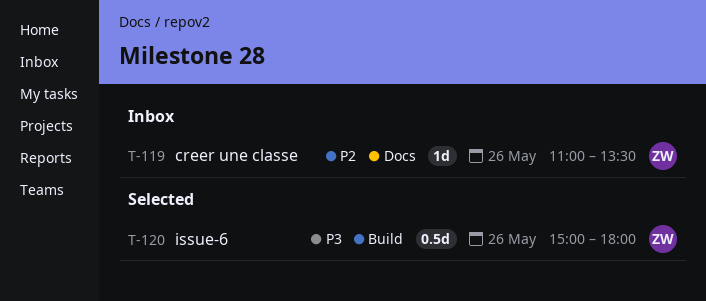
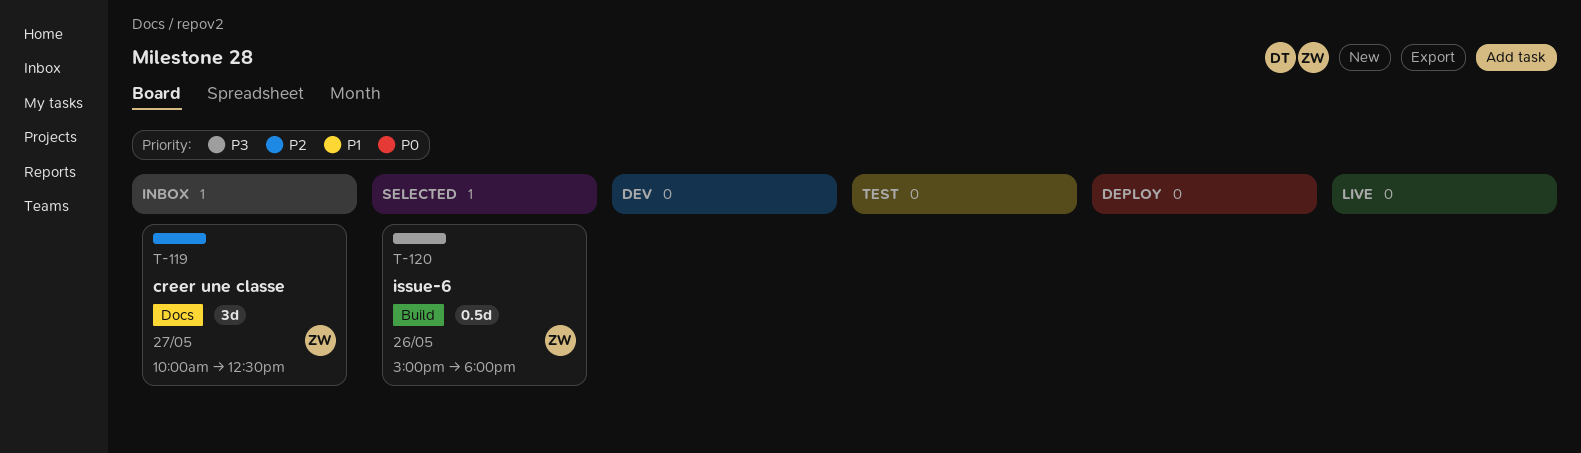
T-119, estimate: 1d -> 3d
T-119, day: May 26 -> May 27
T-119, begins: 11:00 -> 10:00
T-119, ends: 13:30 -> 12:30

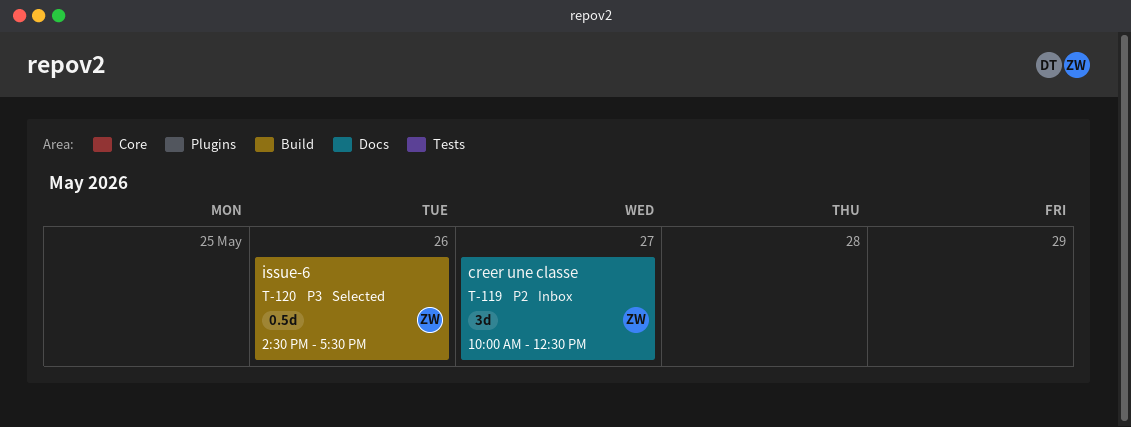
T-120, begins: 15:00 -> 14:30
T-120, ends: 18:00 -> 17:30

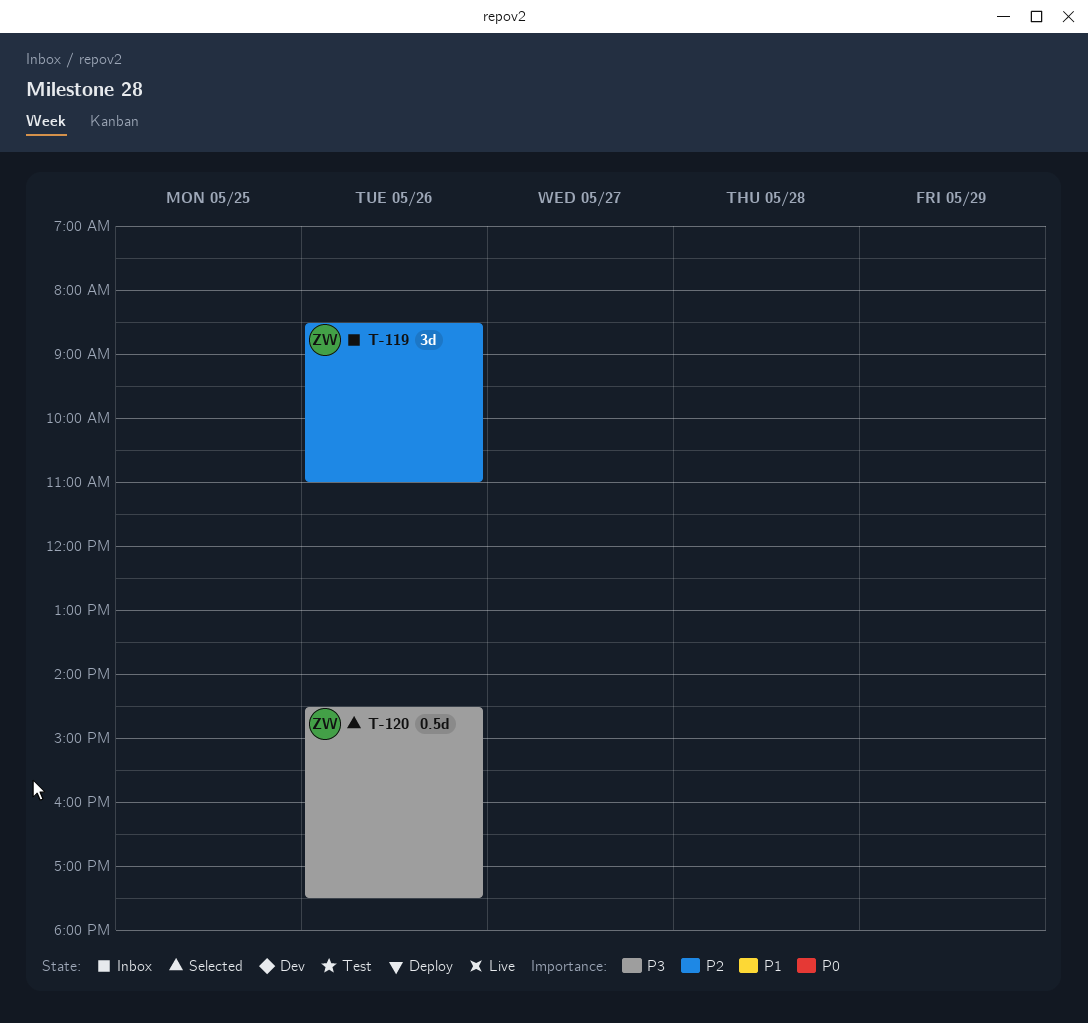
T-119, day: May 27 -> May 26
T-119, begins: 10:00 -> 08:30
T-119, ends: 12:30 -> 11:00

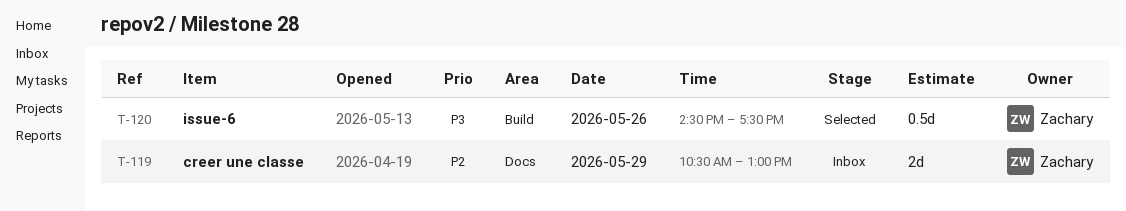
T-119, estimate: 3d -> 2d
T-119, day: May 26 -> May 29
T-119, begins: 08:30 -> 10:30
T-119, ends: 11:00 -> 13:00

